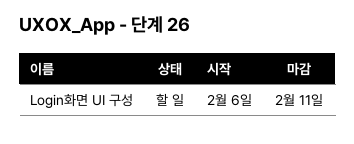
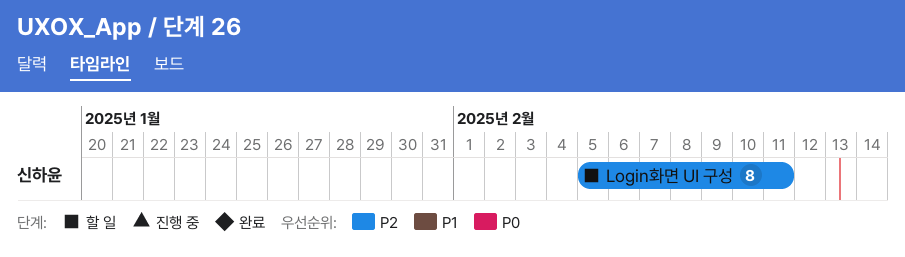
Login화면 UI 구성, start: Feb 6 -> Feb 5

